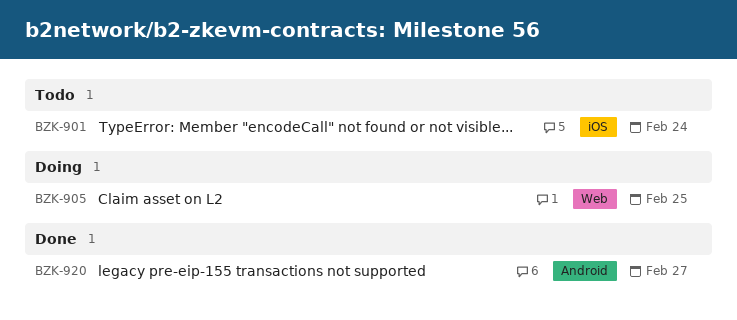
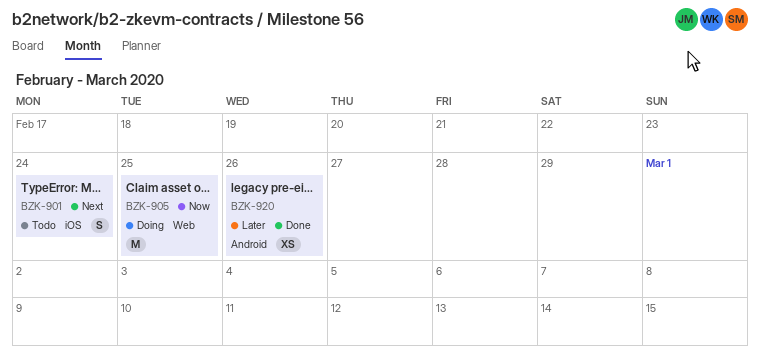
BZK-920, due: Feb 27 -> Feb 26

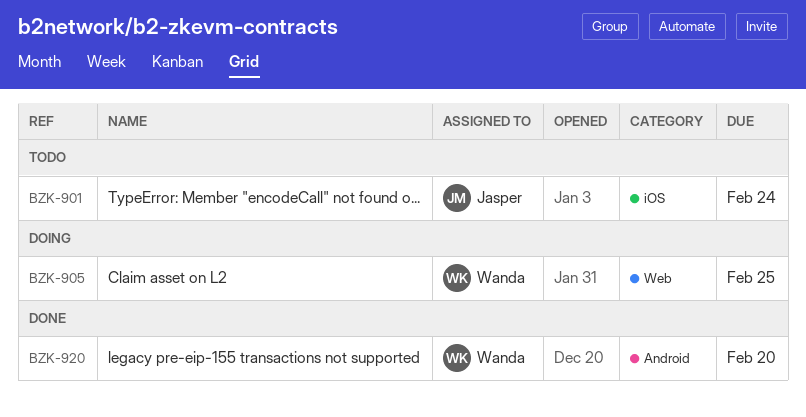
BZK-920, due: Feb 26 -> Feb 20

